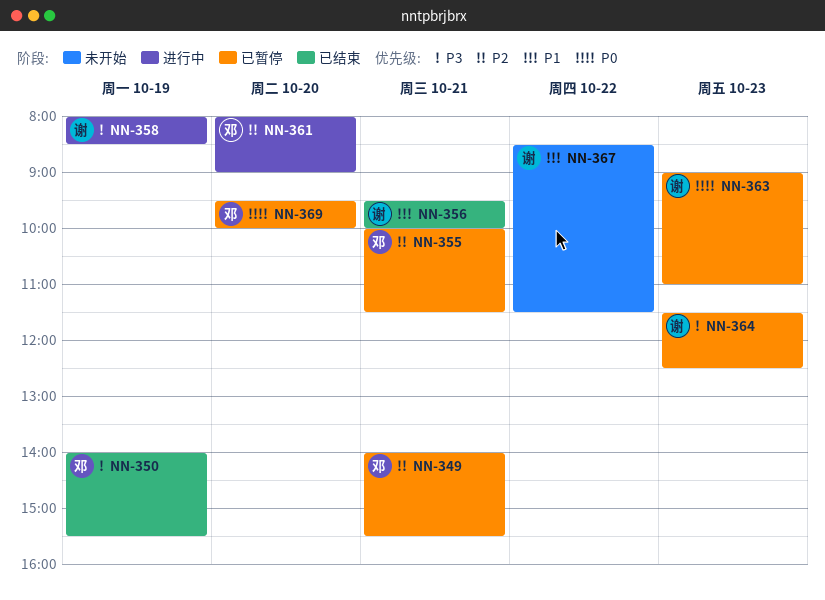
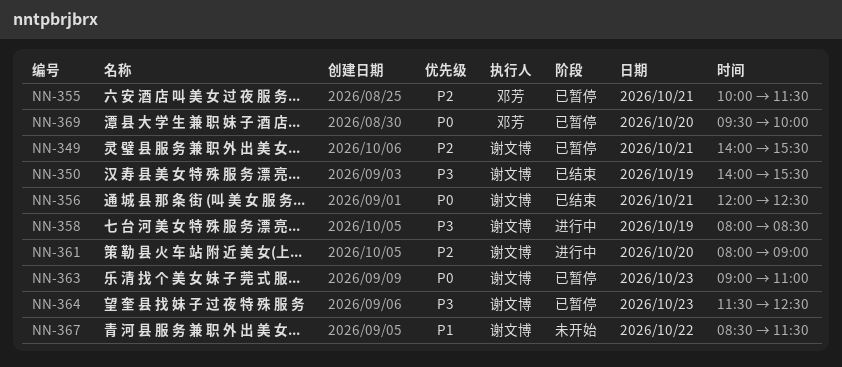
NN-349, owner: 邓芳 -> 谢文博
NN-350, owner: 邓芳 -> 谢文博
NN-356, priority: P1 -> P0
NN-356, begins: 09:30 -> 12:00
NN-356, ends: 10:00 -> 12:30
NN-361, owner: 邓芳 -> 谢文博

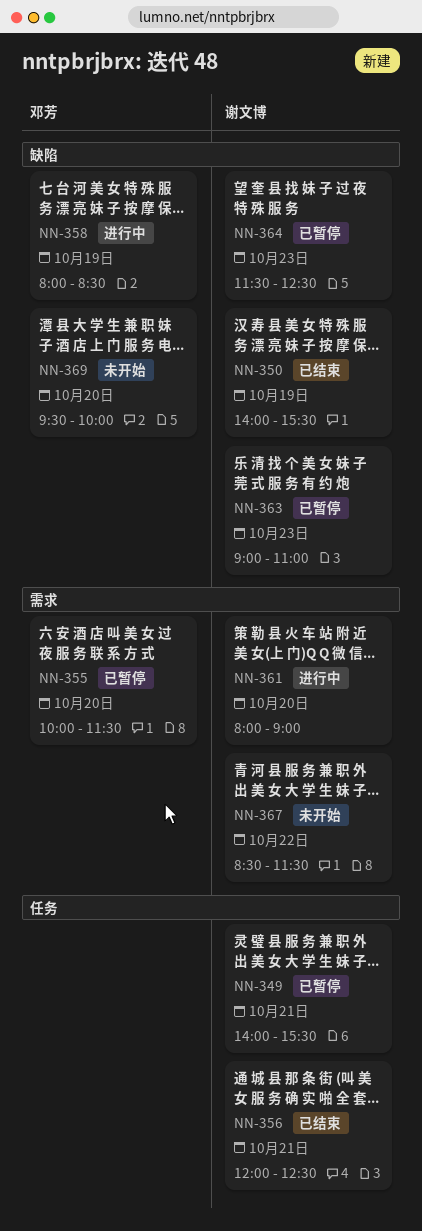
NN-355, day: Oct 21 -> Oct 20
NN-358, owner: 谢文博 -> 邓芳
NN-369, status: 已暂停 -> 未开始

